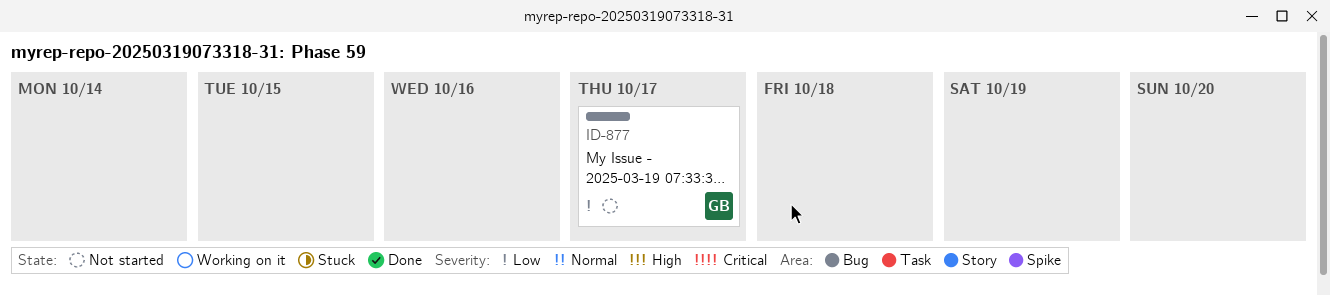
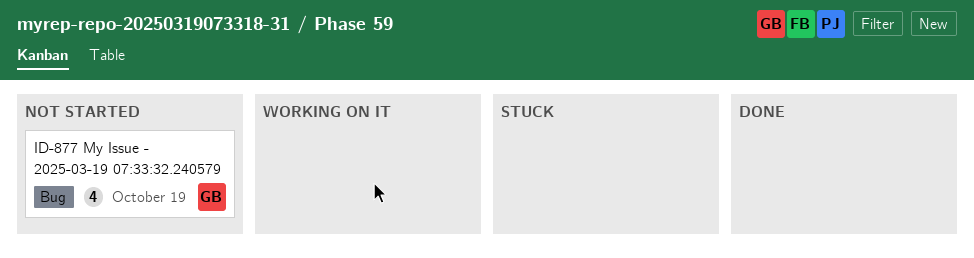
ID-877, due: Oct 17 -> Oct 19

